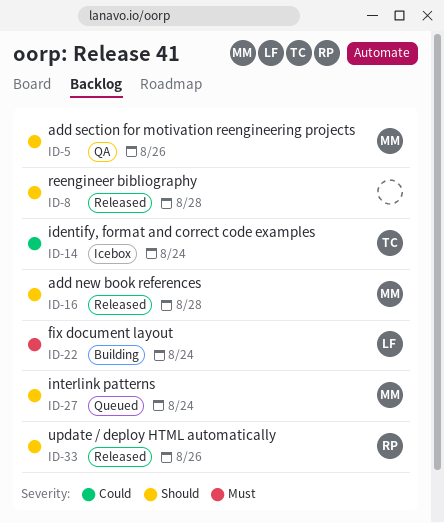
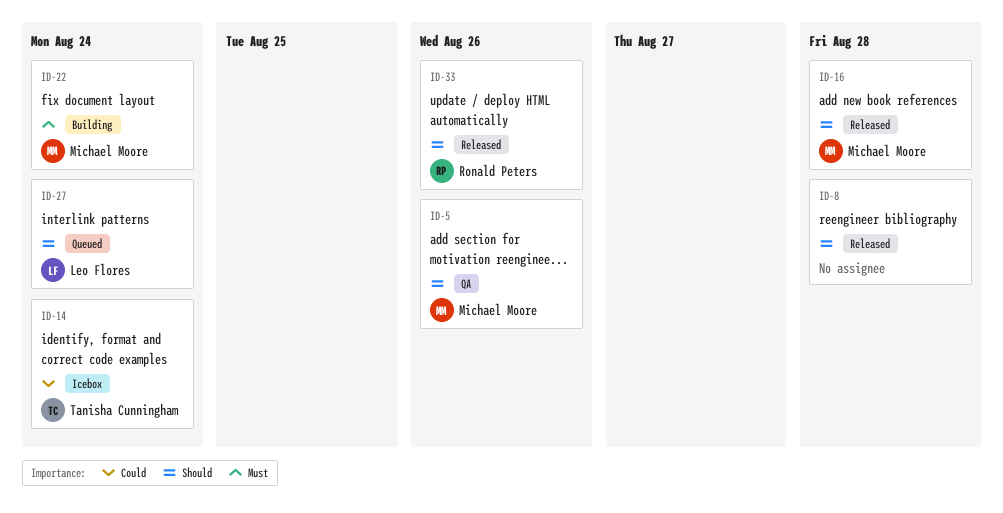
ID-22, owner: Leo Flores -> Michael Moore
ID-27, owner: Michael Moore -> Leo Flores

